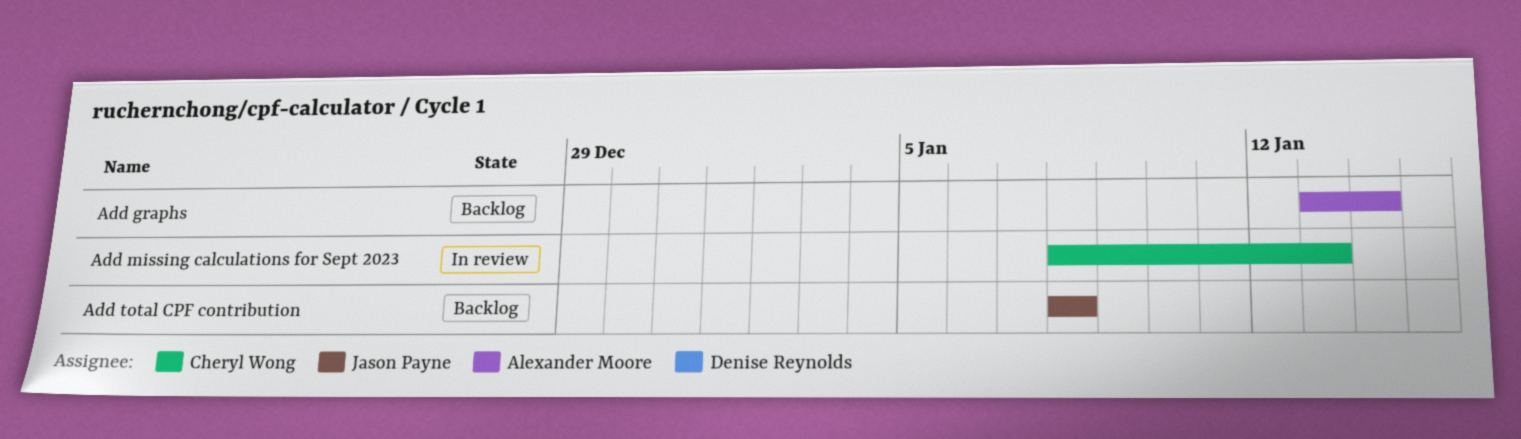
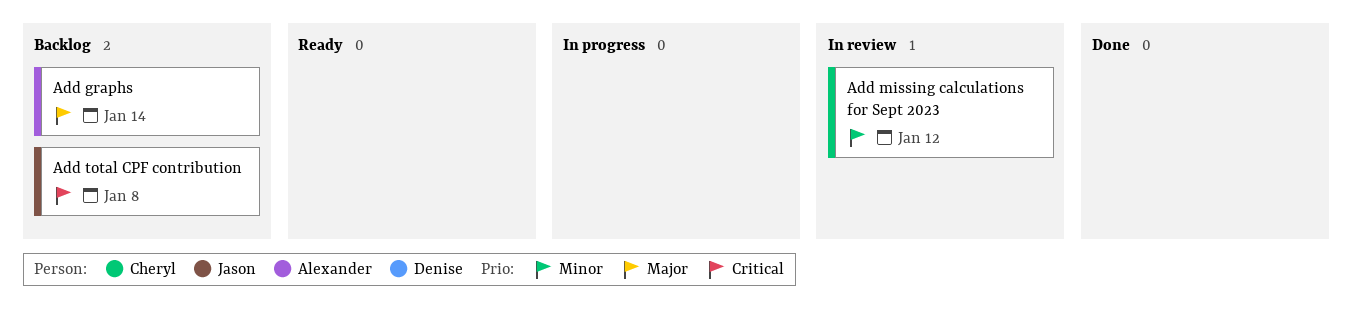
Add missing calculations for Sept 2023, due: Jan 13 -> Jan 12

